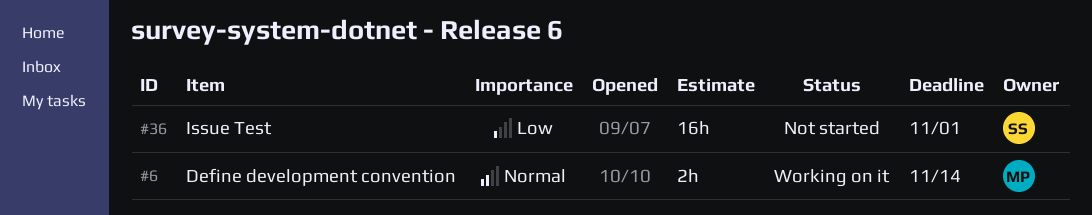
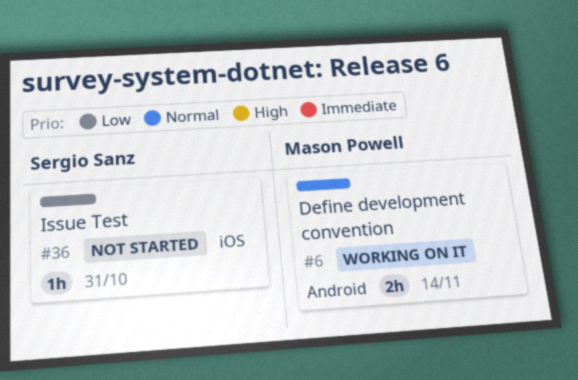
#36, estimate: 16h -> 1h
#36, due: Nov 1 -> Oct 31

